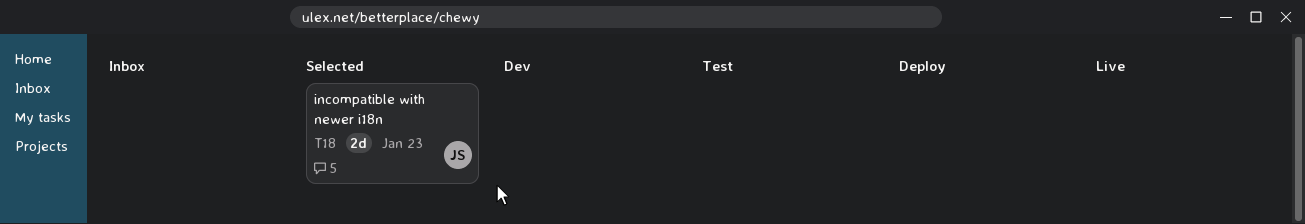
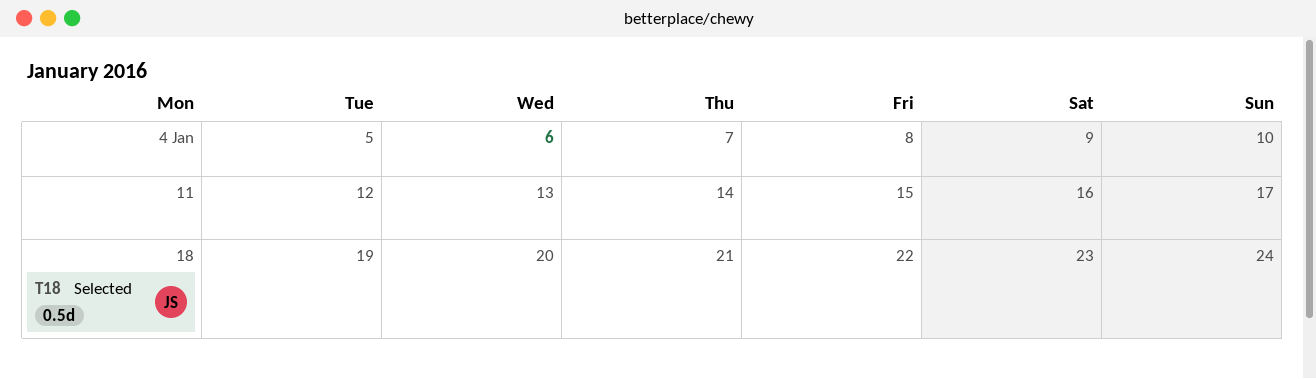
T18, estimate: 2d -> 0.5d
T18, due: Jan 23 -> Jan 18

